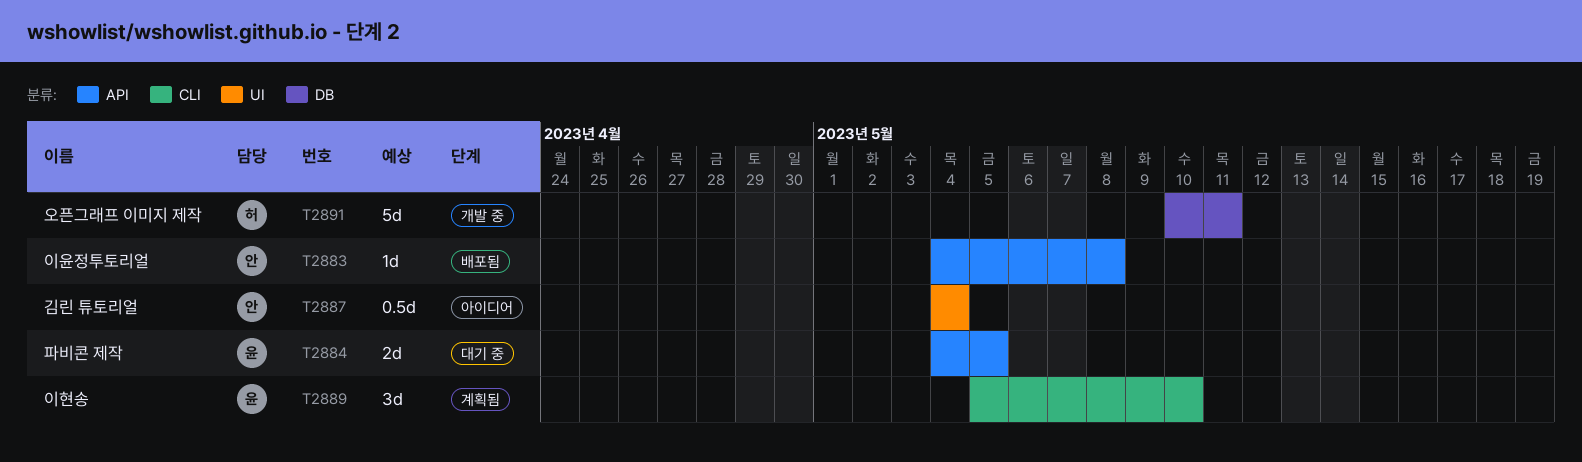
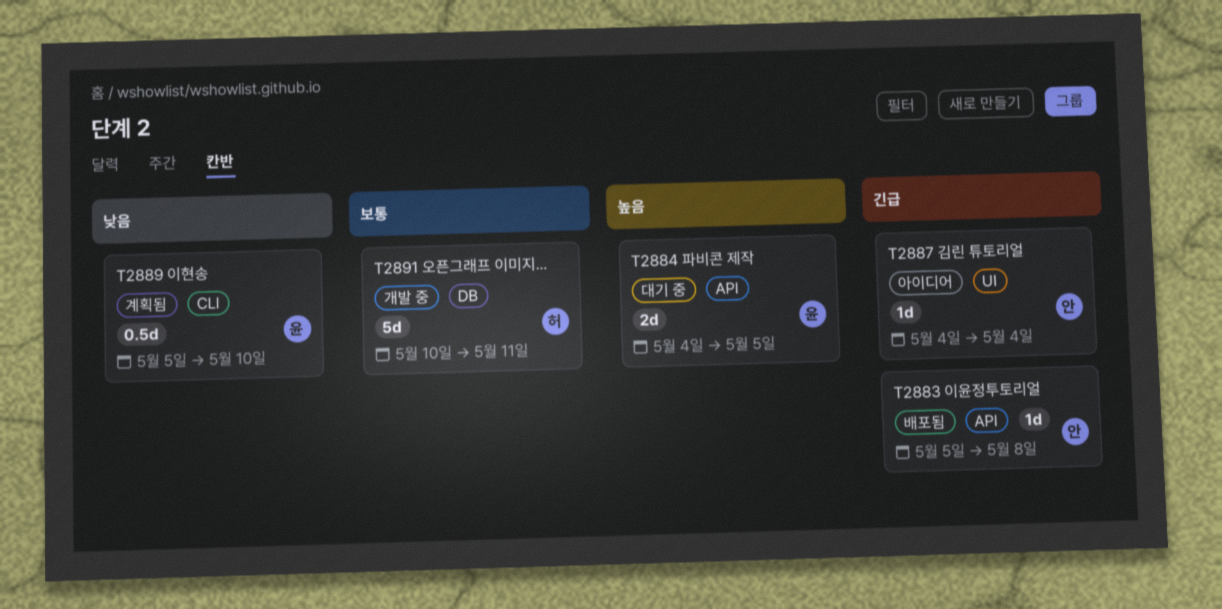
T2883, start: May 4 -> May 5
T2887, estimate: 0.5d -> 1d
T2889, estimate: 3d -> 0.5d

